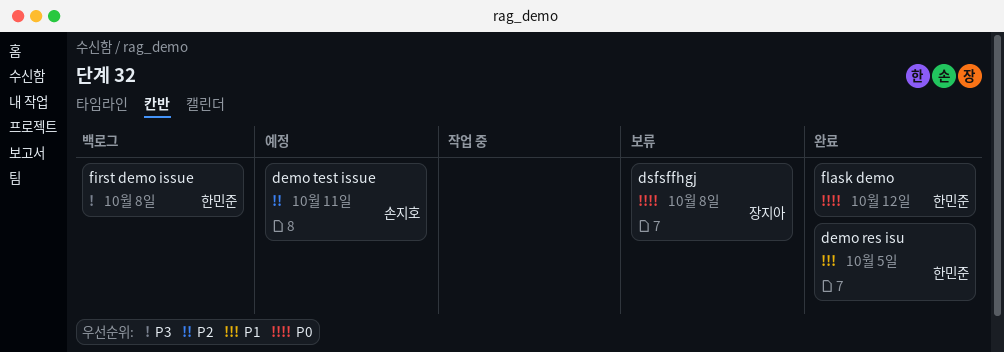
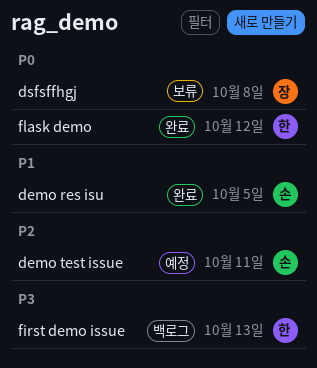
demo res isu, owner: 한민준 -> 손지호
first demo issue, due: Oct 8 -> Oct 13

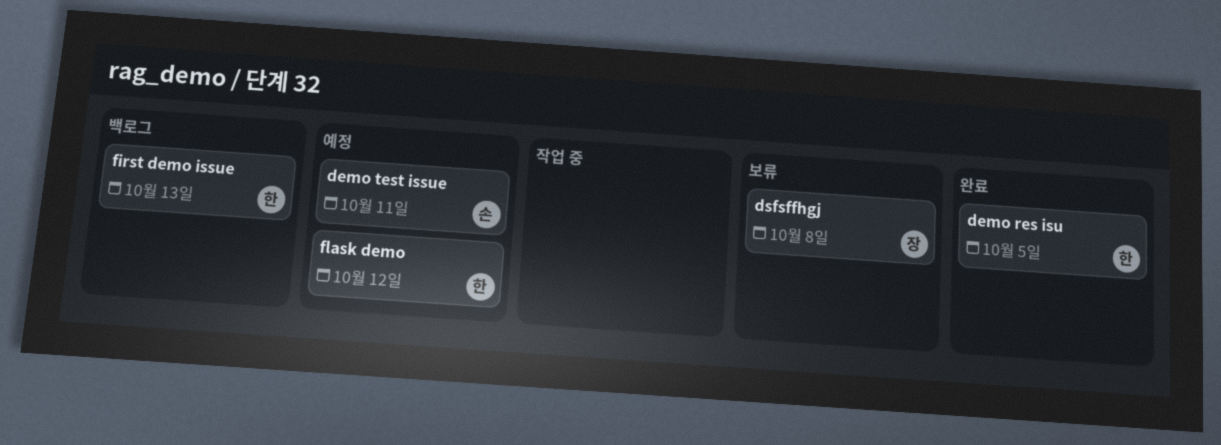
demo res isu, owner: 손 -> 한
flask demo, status: 완료 -> 예정

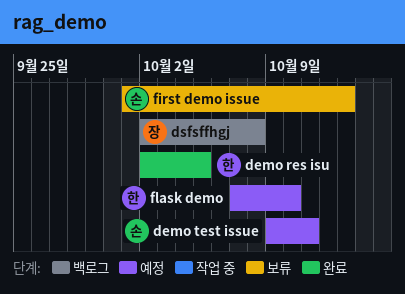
dsfsffhgj, status: 보류 -> 백로그
first demo issue, status: 백로그 -> 보류
first demo issue, owner: 한 -> 손
flask demo, due: Oct 12 -> Oct 10

